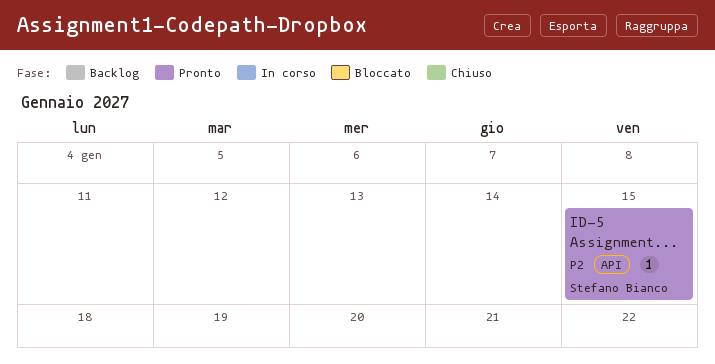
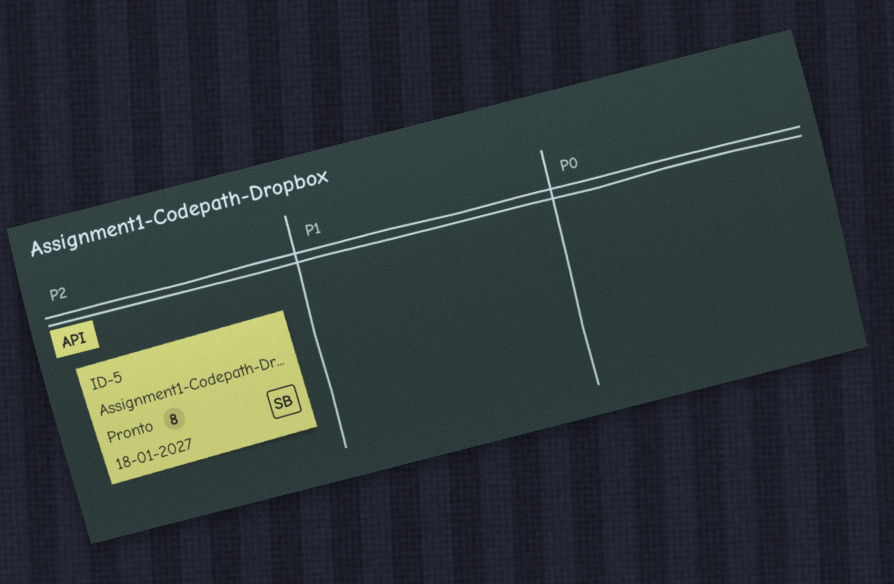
ID-5, estimate: 1 -> 8
ID-5, due: Jan 15 -> Jan 18

